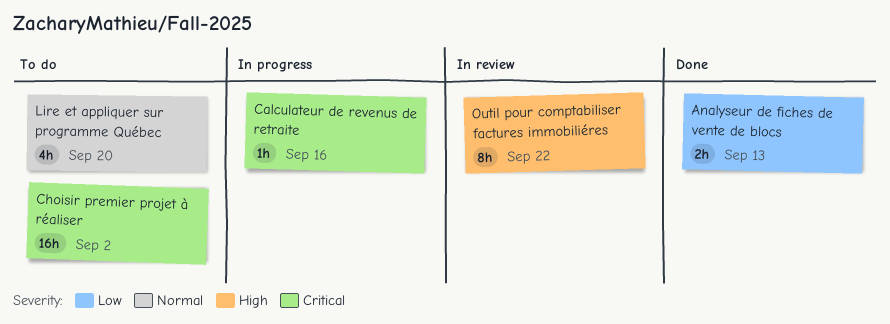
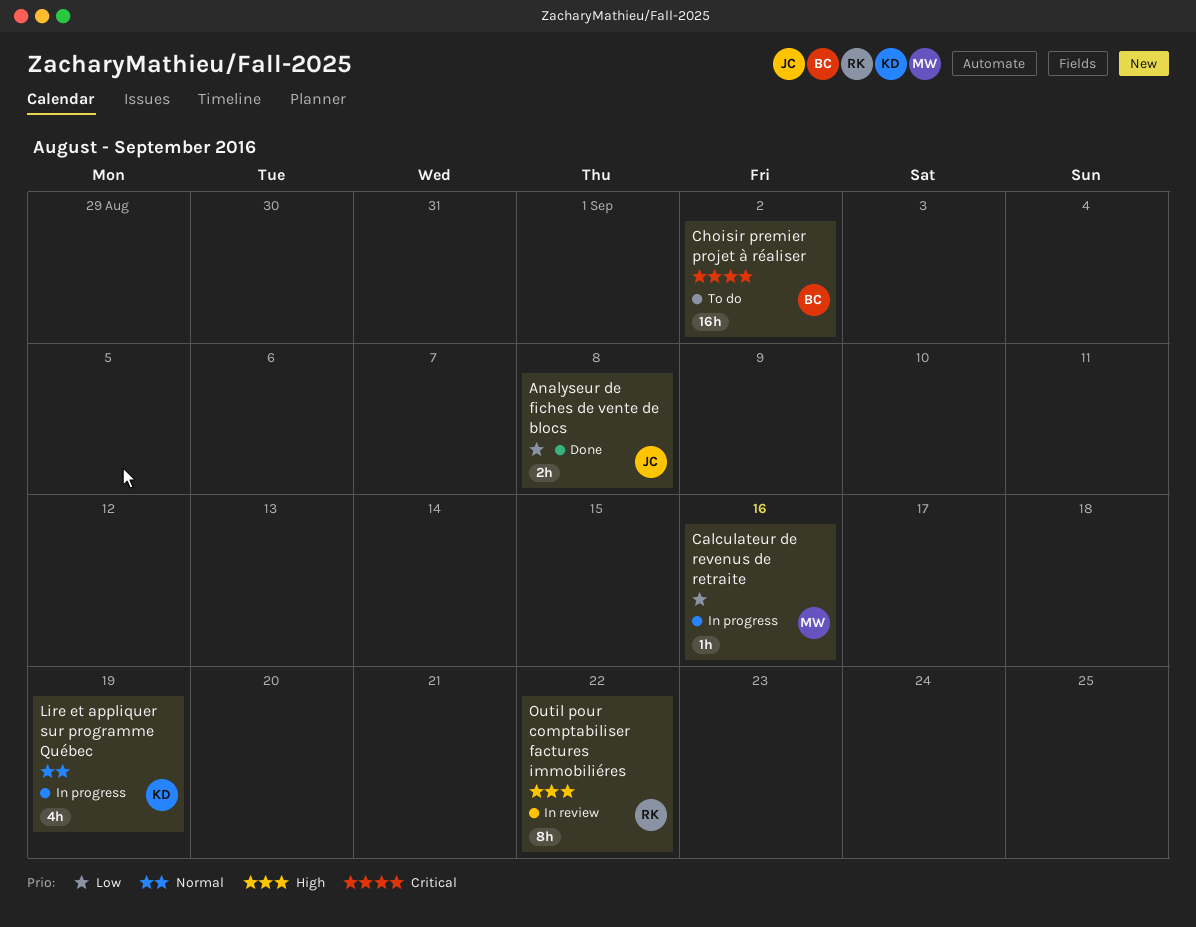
Analyseur de fiches de vente de blocs, due: Sep 13 -> Sep 8
Calculateur de revenus de retraite, priority: Critical -> Low
Lire et appliquer sur programme Québec, status: To do -> In progress
Lire et appliquer sur programme Québec, due: Sep 20 -> Sep 19

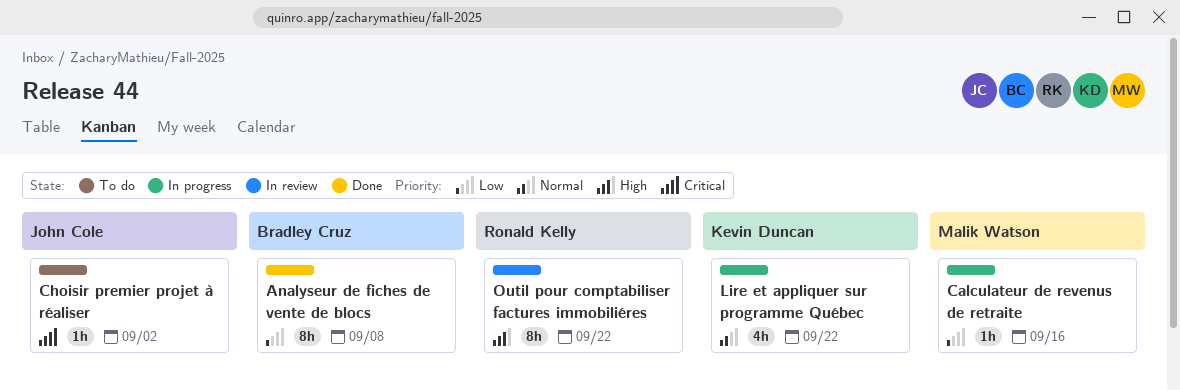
Analyseur de fiches de vente de blocs, owner: John Cole -> Bradley Cruz
Analyseur de fiches de vente de blocs, estimate: 2h -> 8h
Choisir premier projet à réaliser, owner: Bradley Cruz -> John Cole
Choisir premier projet à réaliser, estimate: 16h -> 1h
Lire et appliquer sur programme Québec, due: Sep 19 -> Sep 22

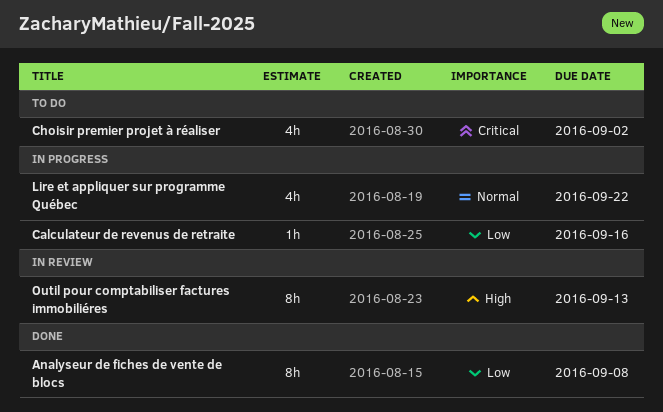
Choisir premier projet à réaliser, estimate: 1h -> 4h
Outil pour comptabiliser factures immobiliéres, due: Sep 22 -> Sep 13

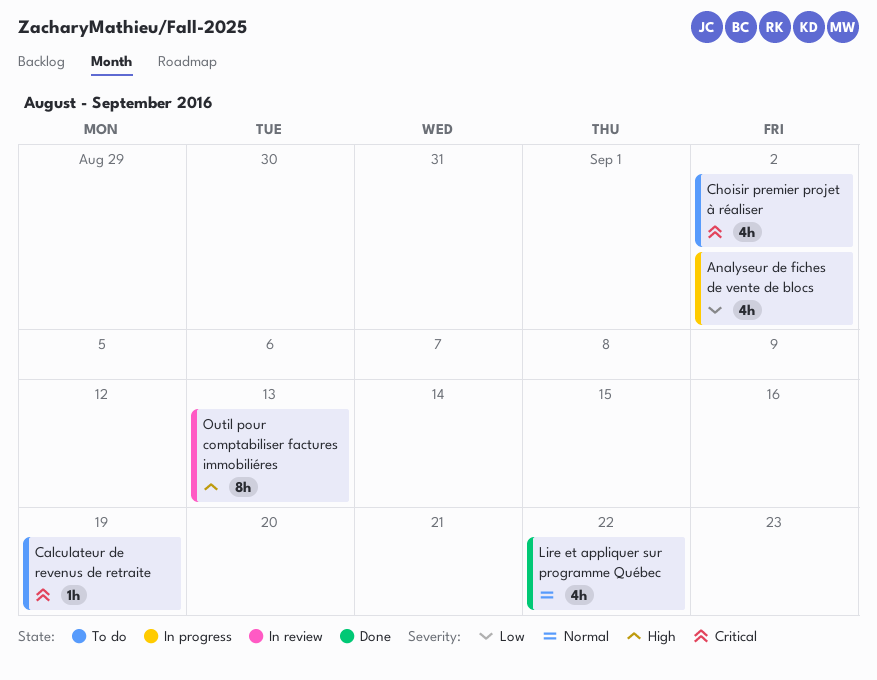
Analyseur de fiches de vente de blocs, status: Done -> In progress
Analyseur de fiches de vente de blocs, estimate: 8h -> 4h
Analyseur de fiches de vente de blocs, due: Sep 8 -> Sep 2
Calculateur de revenus de retraite, status: In progress -> To do
Calculateur de revenus de retraite, priority: Low -> Critical
Calculateur de revenus de retraite, due: Sep 16 -> Sep 19
Lire et appliquer sur programme Québec, status: In progress -> Done

